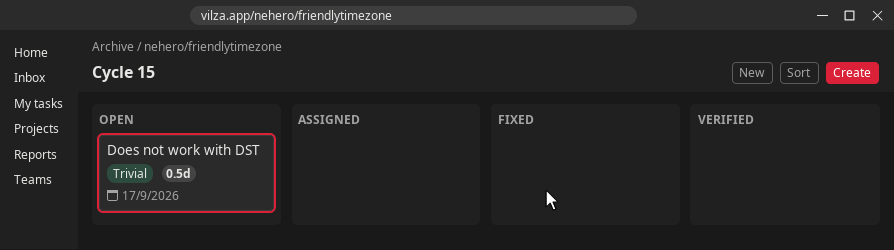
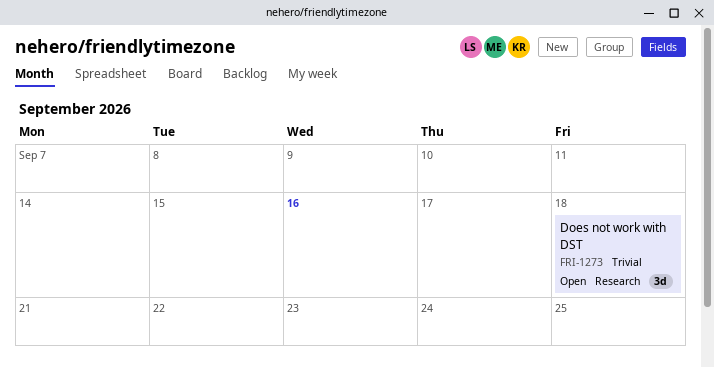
Does not work with DST, estimate: 0.5d -> 3d
Does not work with DST, due: Sep 17 -> Sep 18

